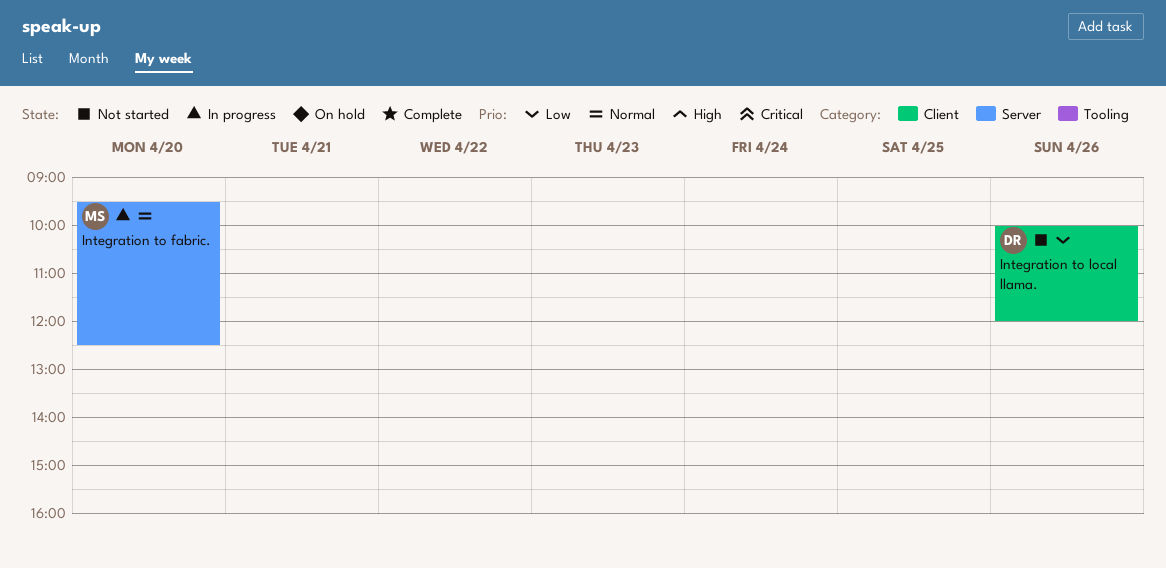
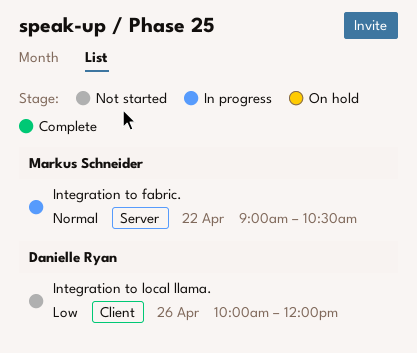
Integration to fabric., day: Apr 20 -> Apr 22
Integration to fabric., begins: 09:30 -> 09:00
Integration to fabric., ends: 12:30 -> 10:30

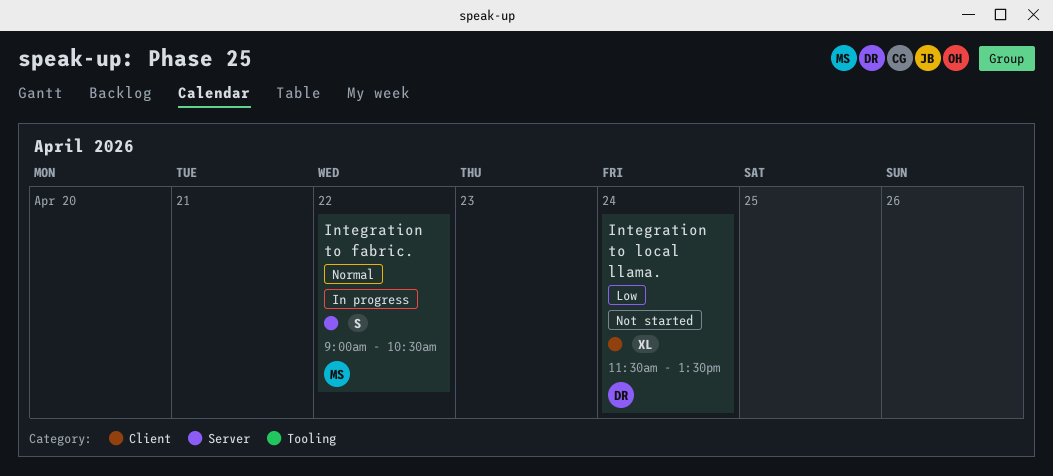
Integration to local llama., day: Apr 26 -> Apr 24
Integration to local llama., begins: 10:00 -> 11:30
Integration to local llama., ends: 12:00 -> 13:30

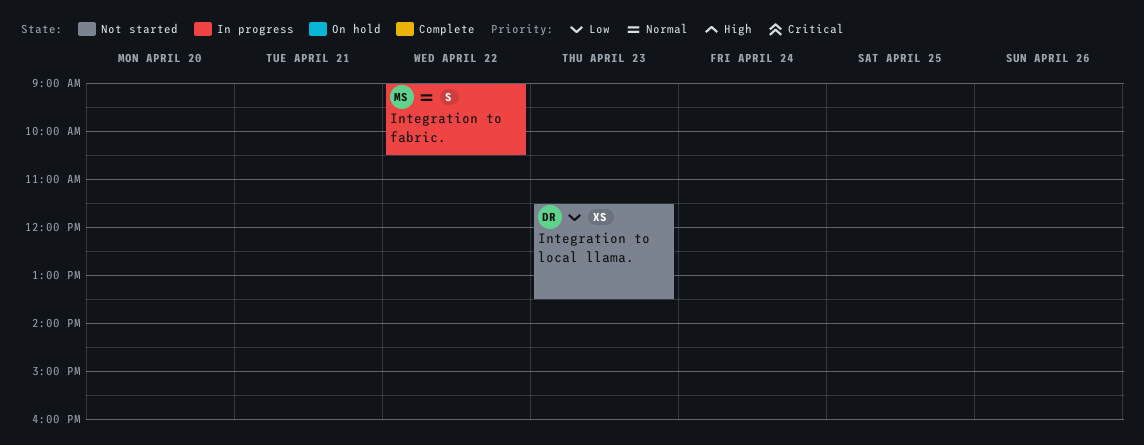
Integration to local llama., estimate: XL -> XS
Integration to local llama., day: Apr 24 -> Apr 23

